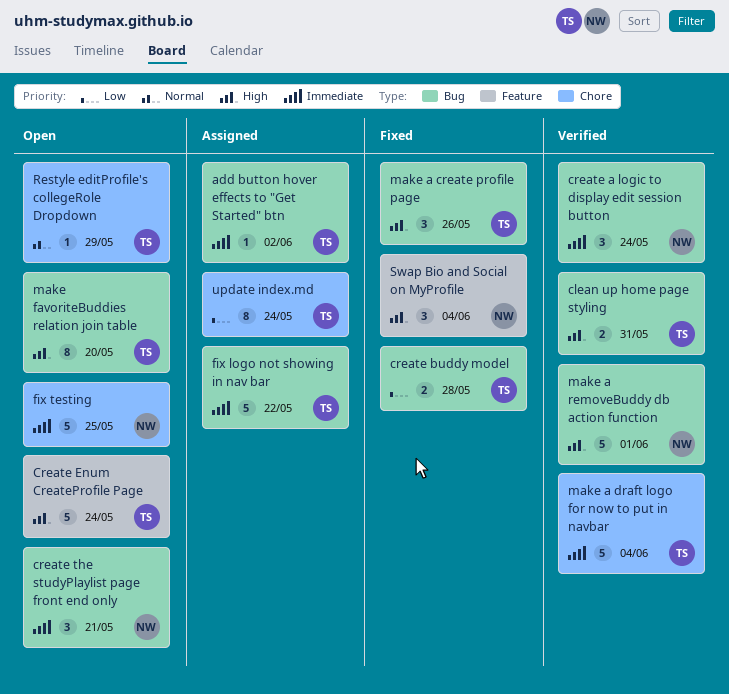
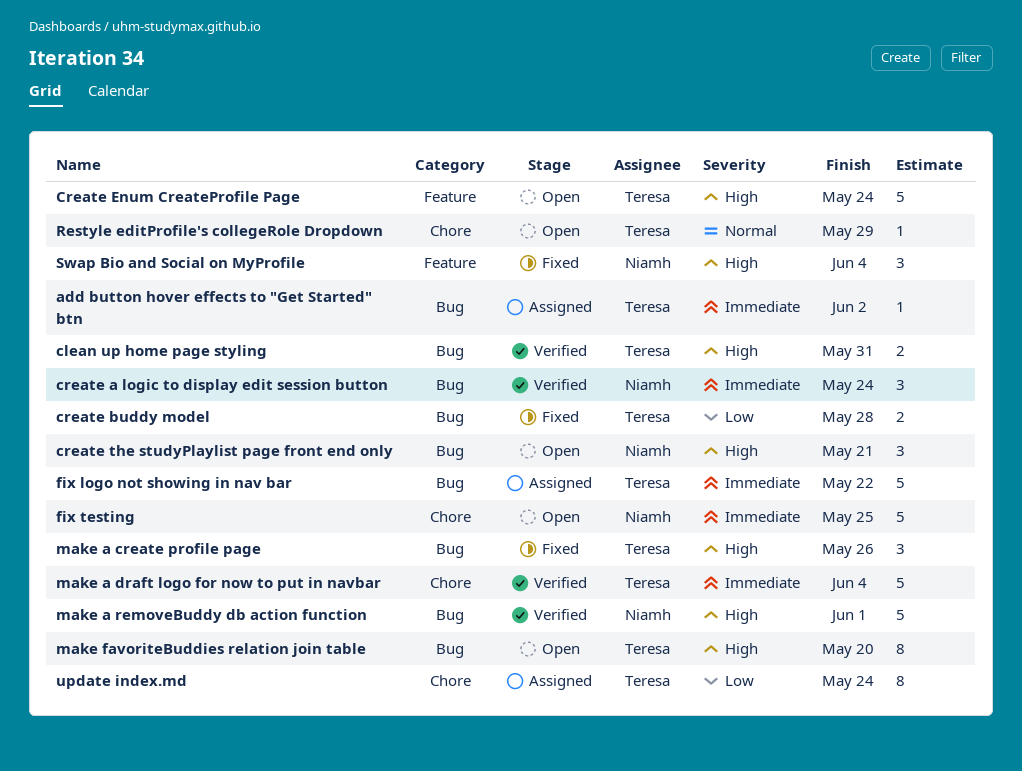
create the studyPlaylist page front end only, priority: Immediate -> High

